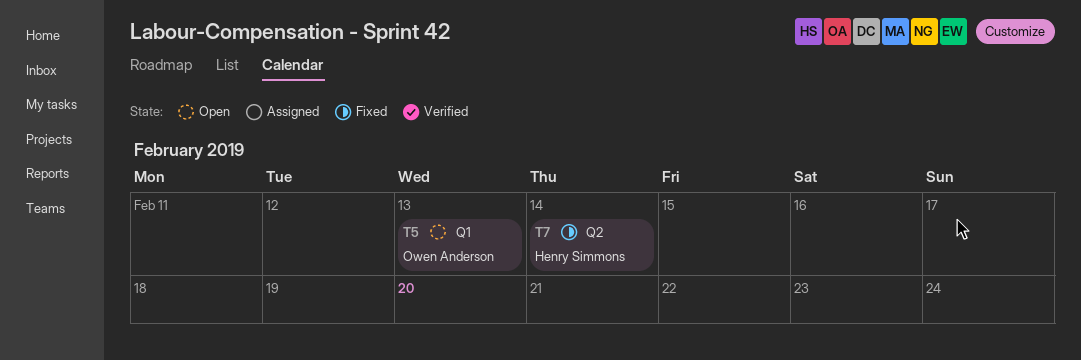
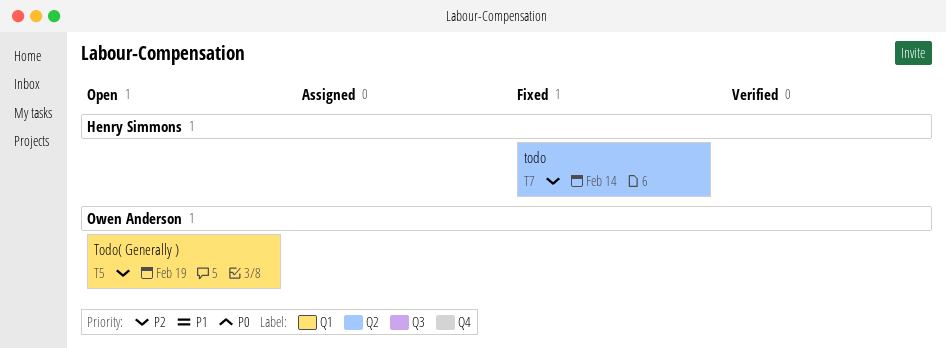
T5, due: Feb 13 -> Feb 19

